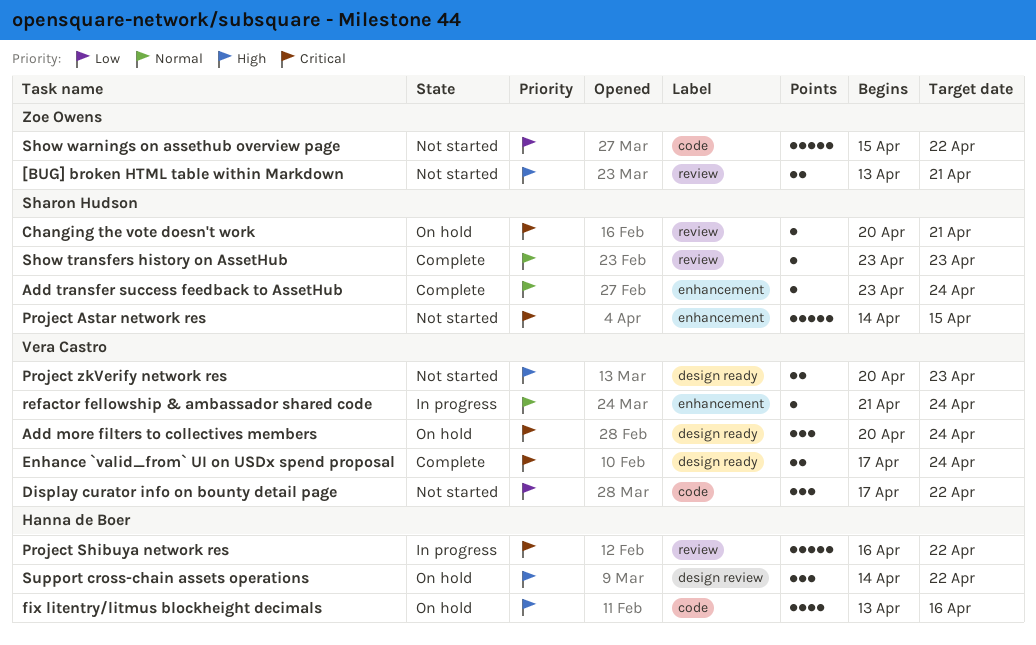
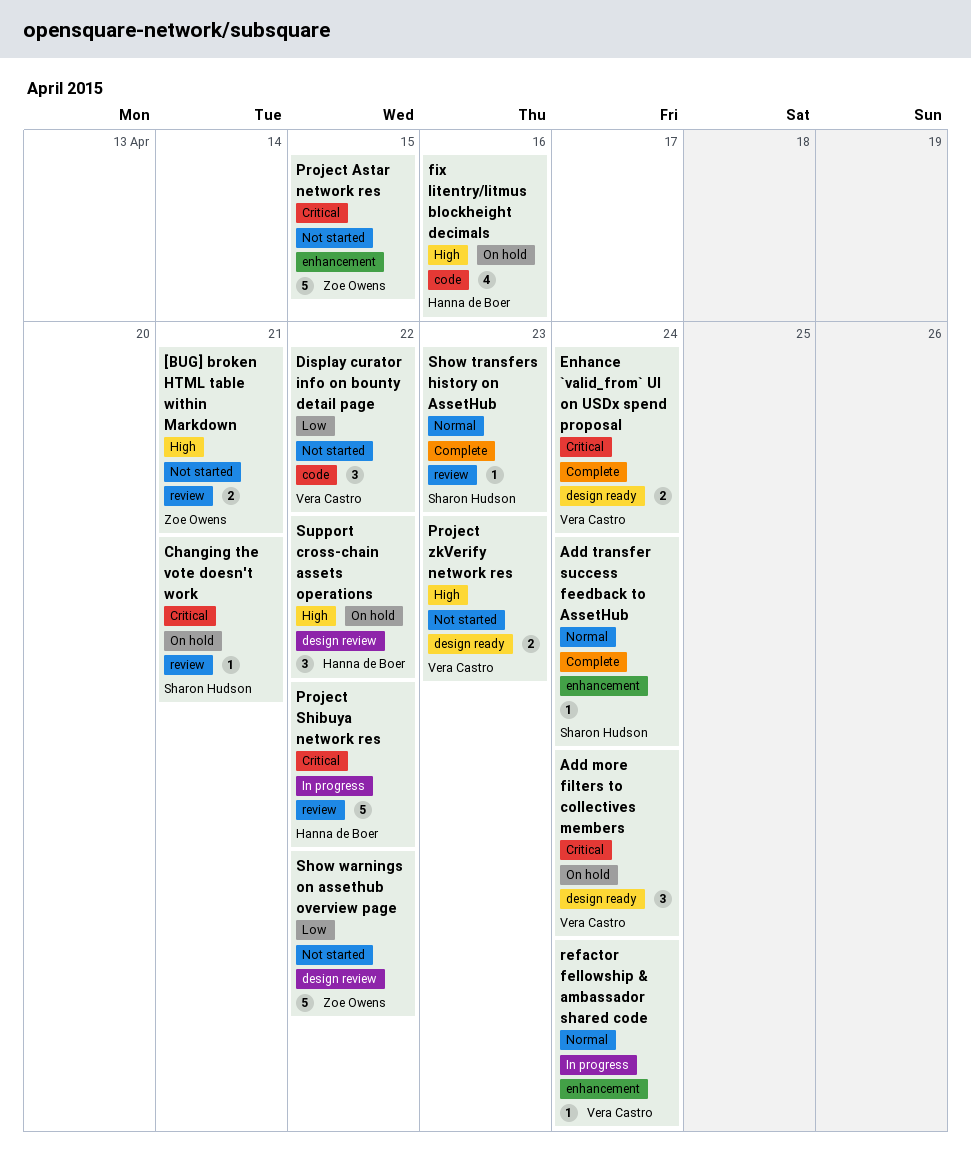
Project Astar network res, owner: Sharon Hudson -> Zoe Owens
Show warnings on assethub overview page, label: code -> design review

